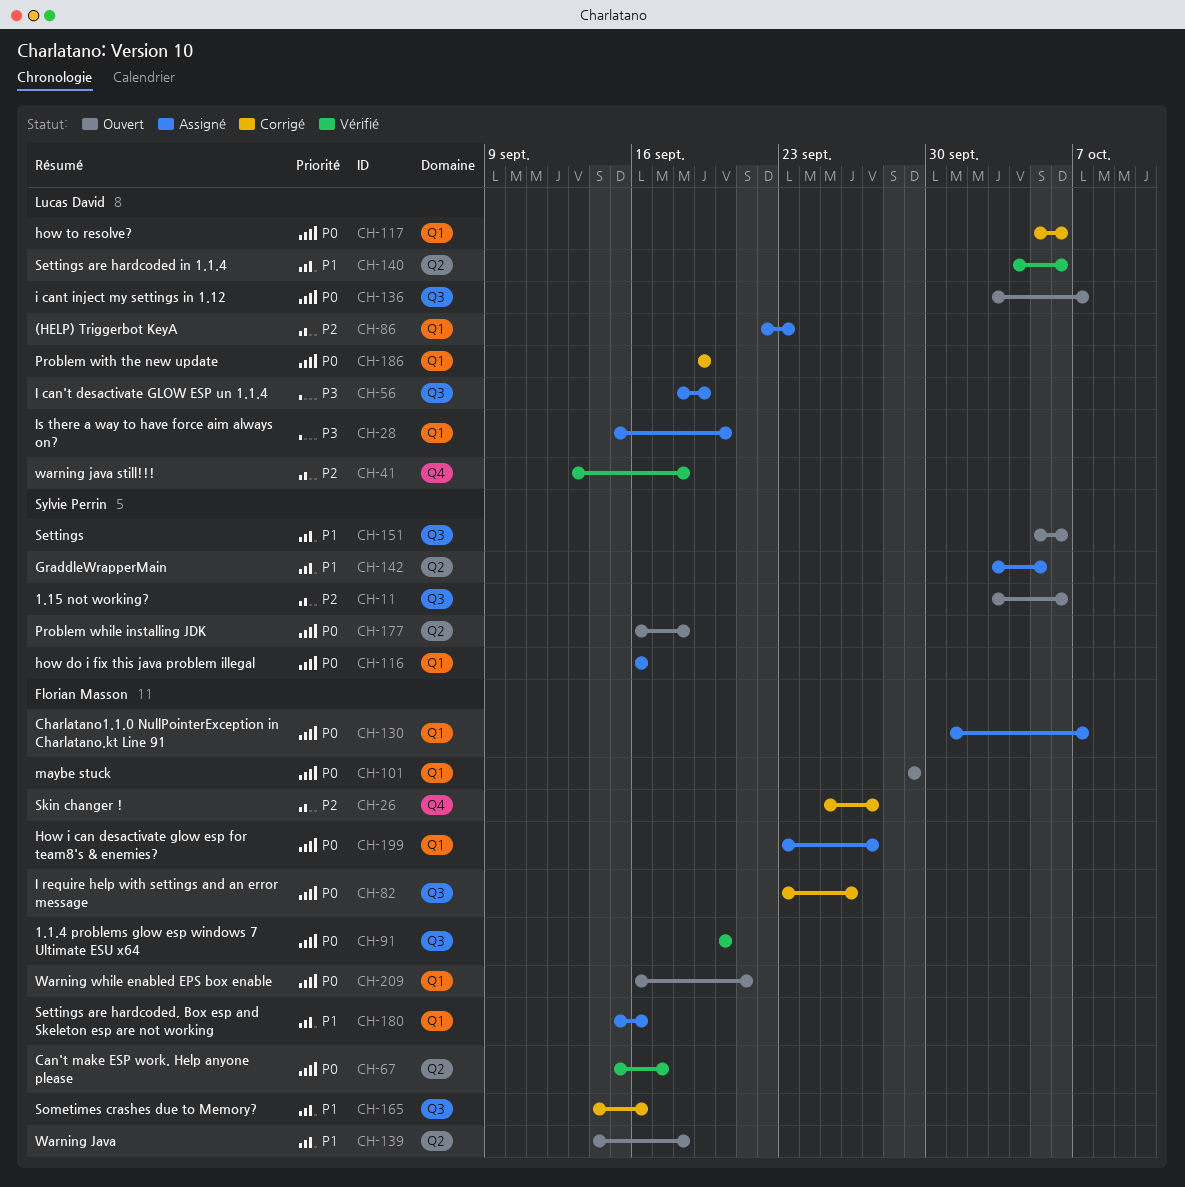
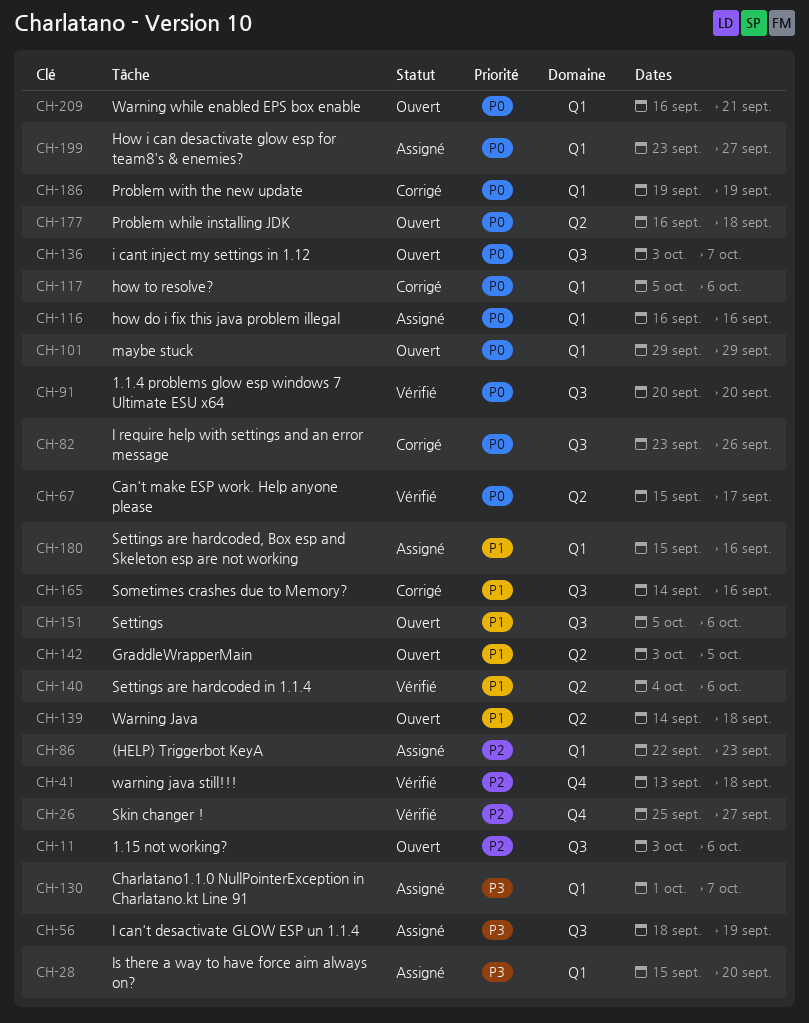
CH-26, status: Corrigé -> Vérifié
CH-130, priority: P0 -> P3
CH-142, status: Assigné -> Ouvert

